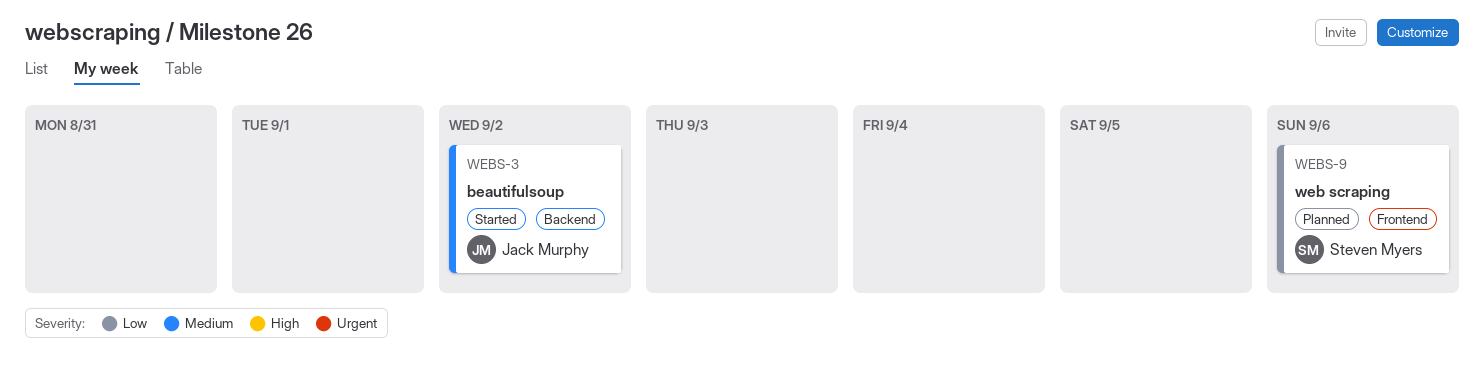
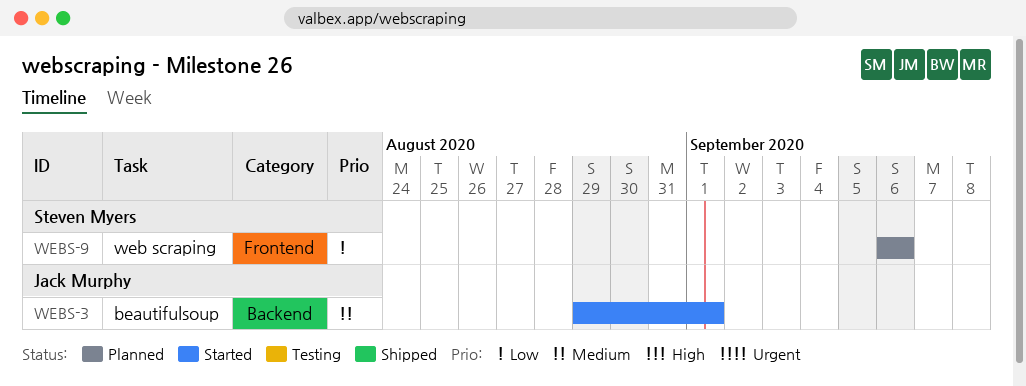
WEBS-3, due: Sep 2 -> Sep 1

